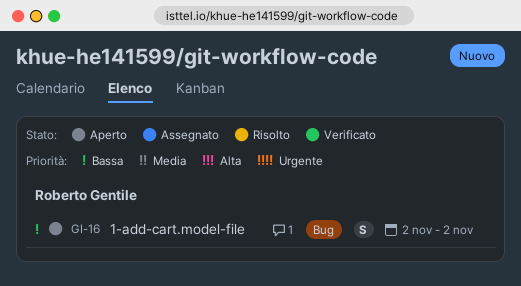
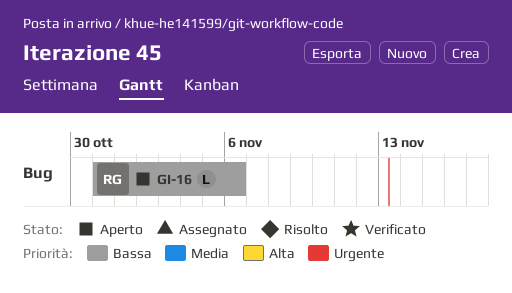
GI-16, estimate: S -> L
GI-16, start: Nov 2 -> Oct 31
GI-16, due: Nov 2 -> Nov 6

